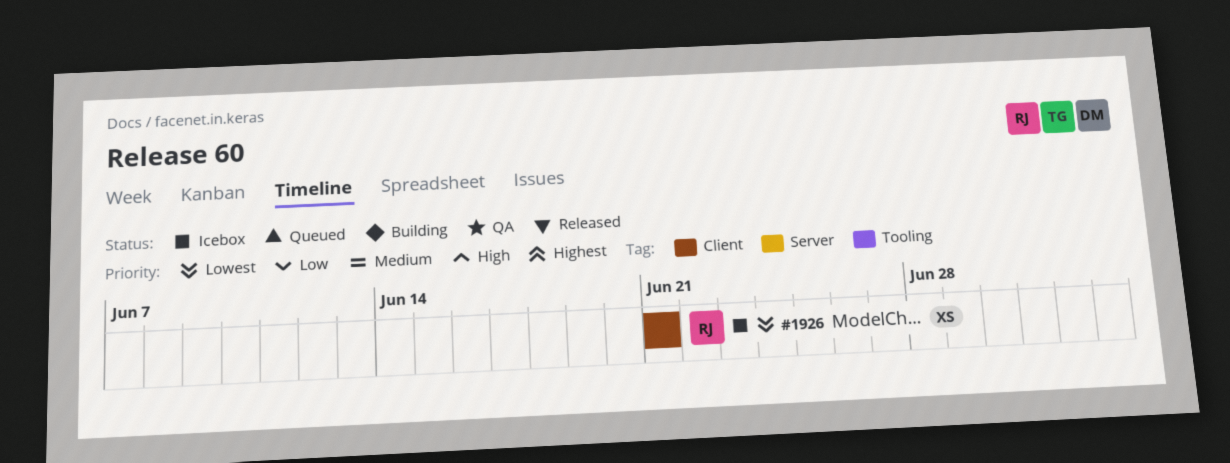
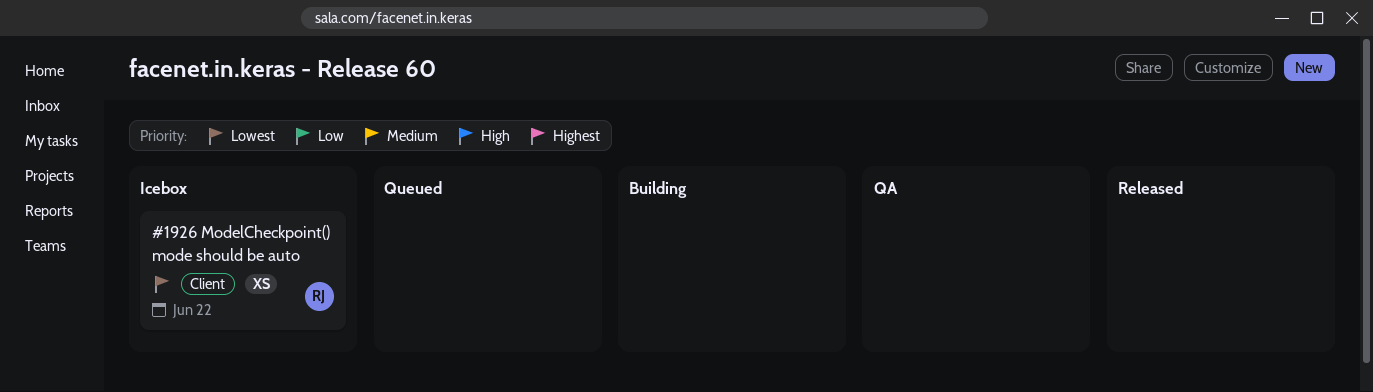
#1926, due: Jun 21 -> Jun 22

